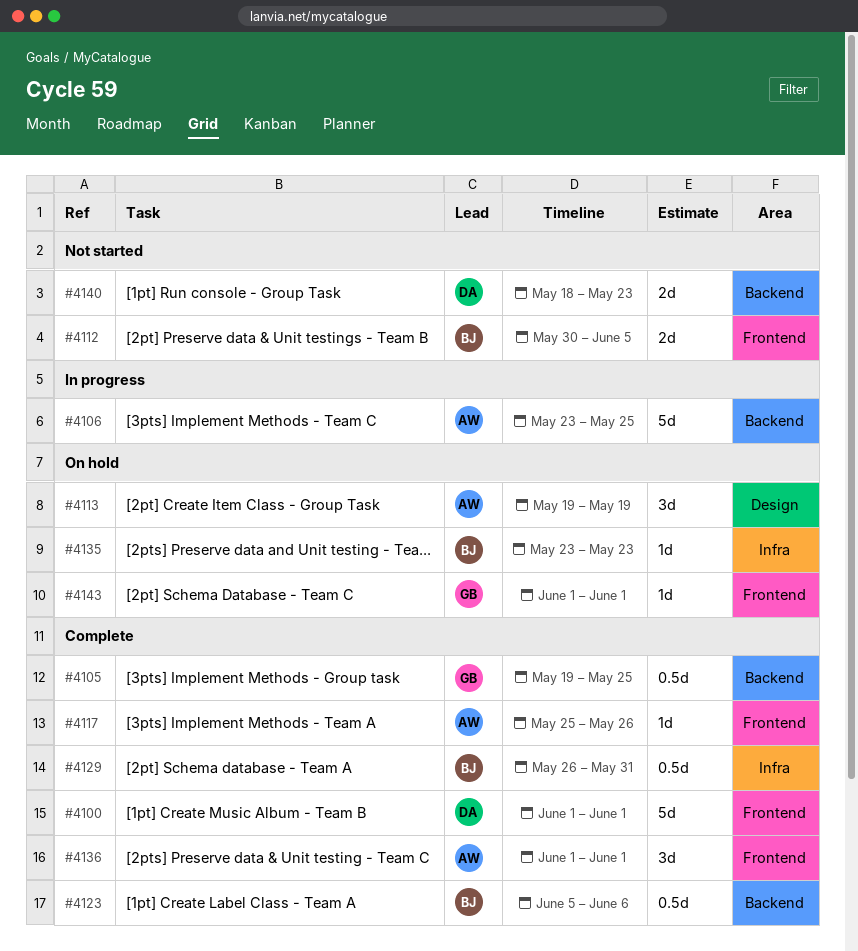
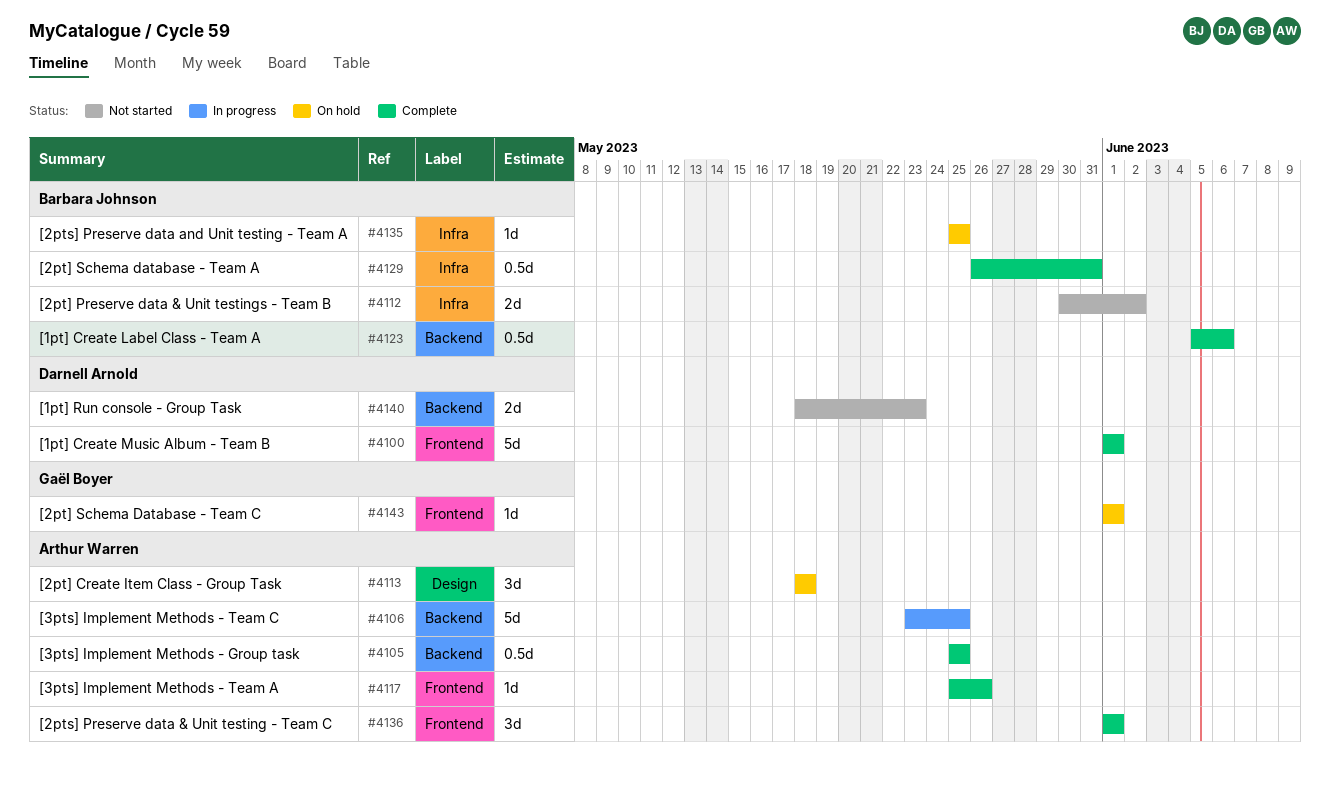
#4105, owner: Gaël Boyer -> Arthur Warren
#4105, start: May 19 -> May 25
#4112, label: Frontend -> Infra
#4112, due: Jun 5 -> Jun 2
#4113, start: May 19 -> May 18
#4113, due: May 19 -> May 18
#4135, start: May 23 -> May 25
#4135, due: May 23 -> May 25

